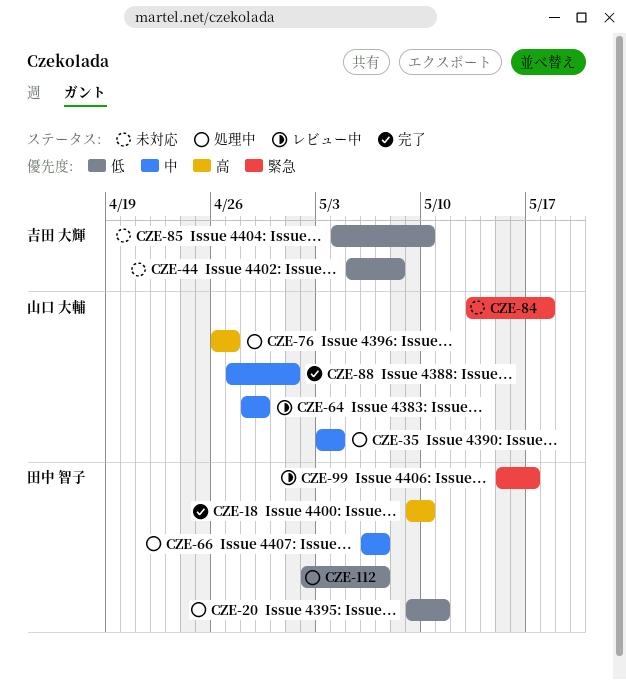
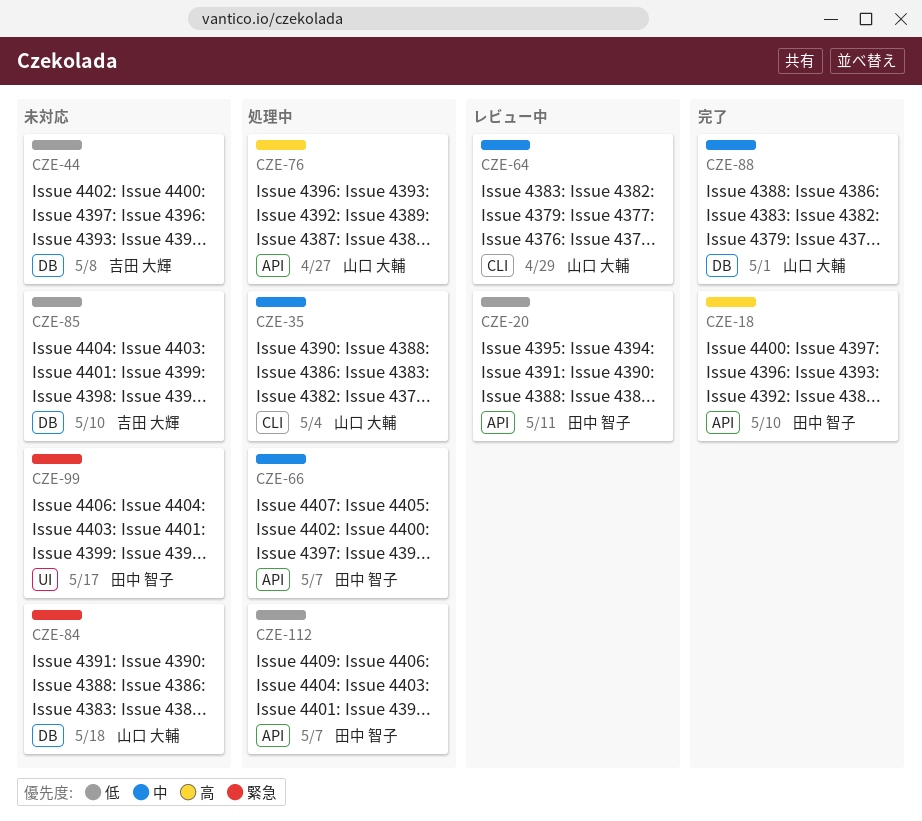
CZE-20, status: 処理中 -> レビュー中
CZE-99, status: レビュー中 -> 未対応

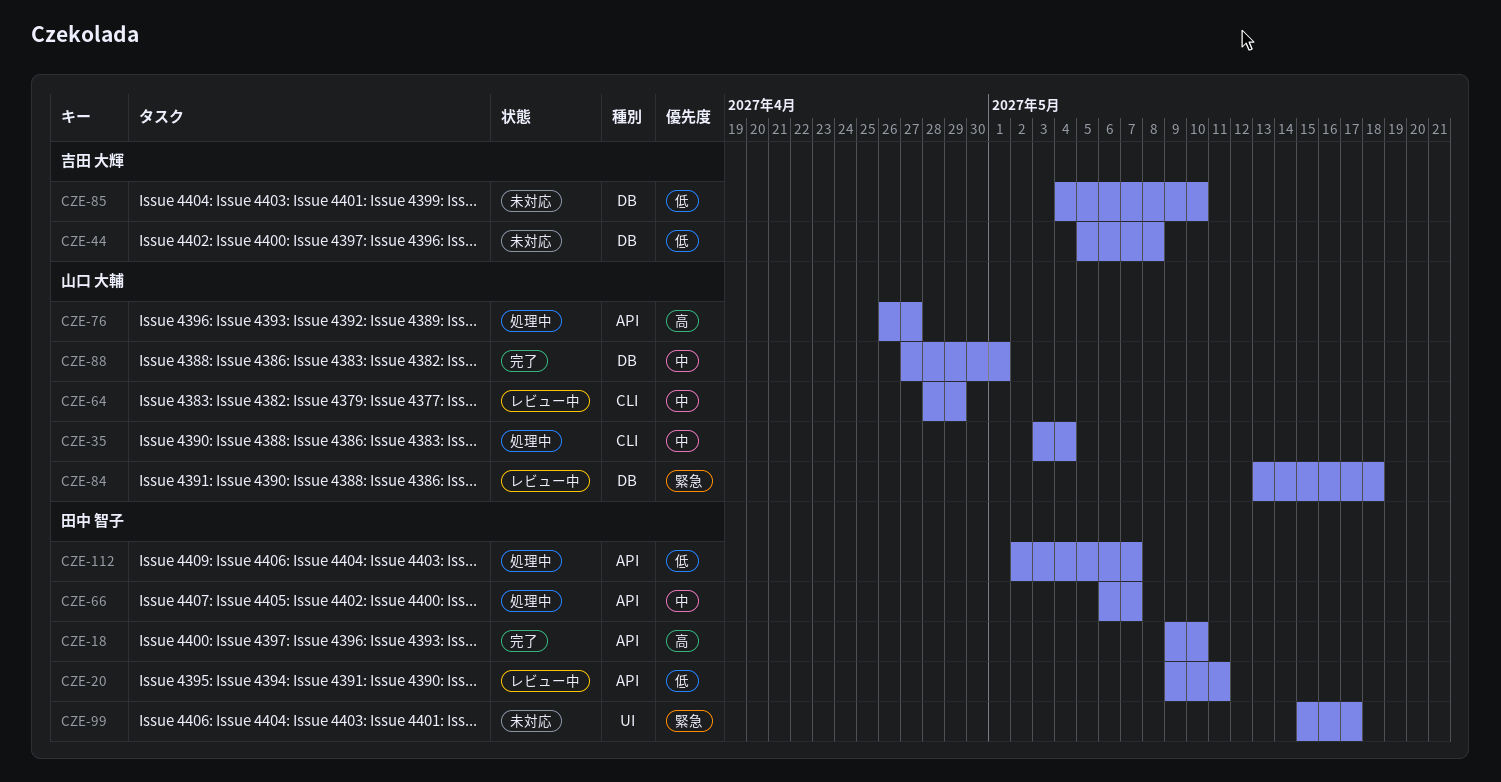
CZE-84, status: 未対応 -> レビュー中

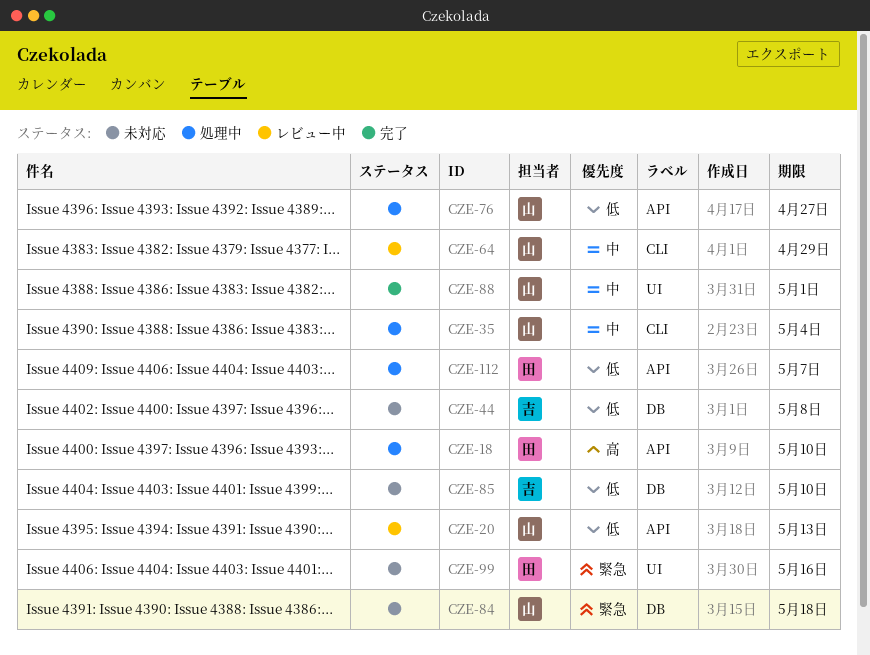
CZE-18, status: 完了 -> 処理中
CZE-20, owner: 田中 智子 -> 山口 大輔
CZE-20, due: May 11 -> May 13
CZE-66: present -> none
CZE-76, priority: 高 -> 低
CZE-84, status: レビュー中 -> 未対応
CZE-88, label: DB -> UI
CZE-99, due: May 17 -> May 16

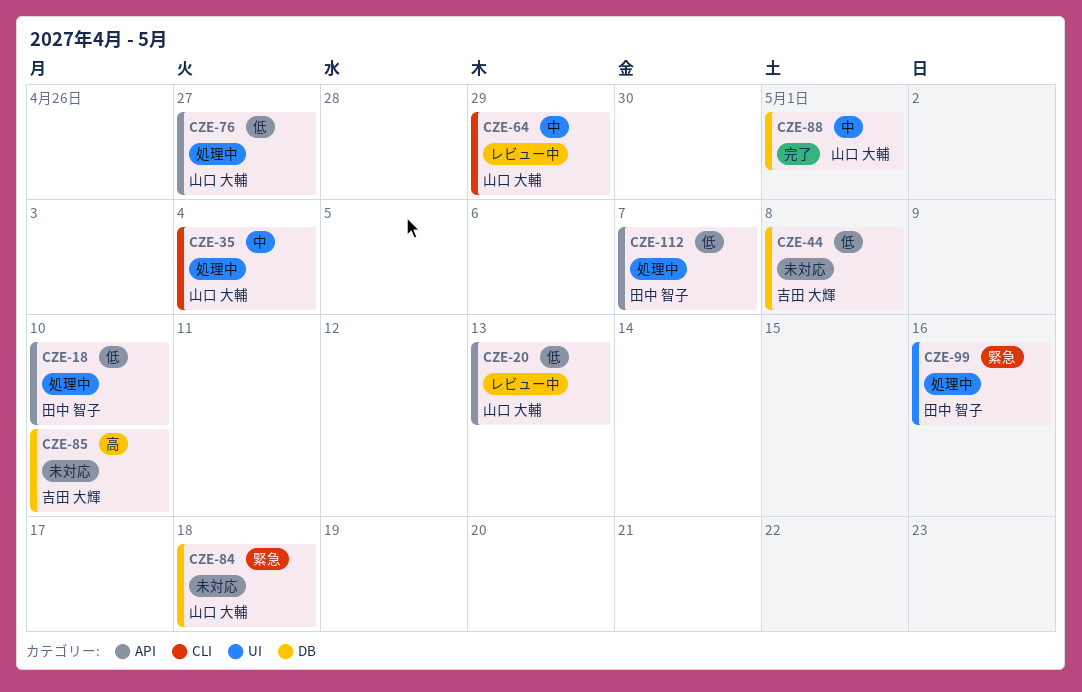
CZE-18, priority: 高 -> 低
CZE-85, priority: 低 -> 高
CZE-88, label: UI -> DB
CZE-99, status: 未対応 -> 処理中

